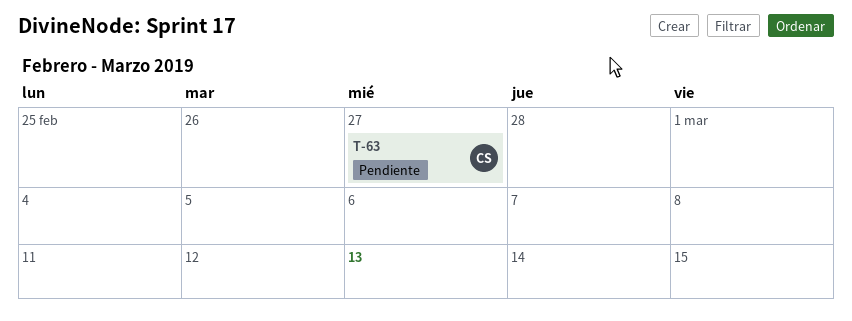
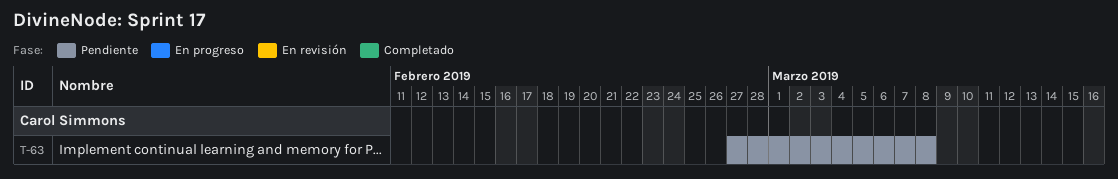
T-63, due: Feb 27 -> Mar 8

